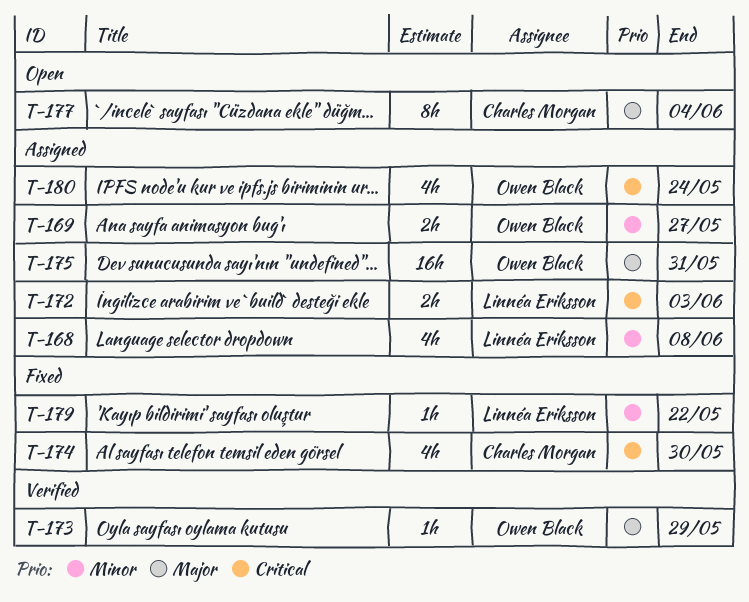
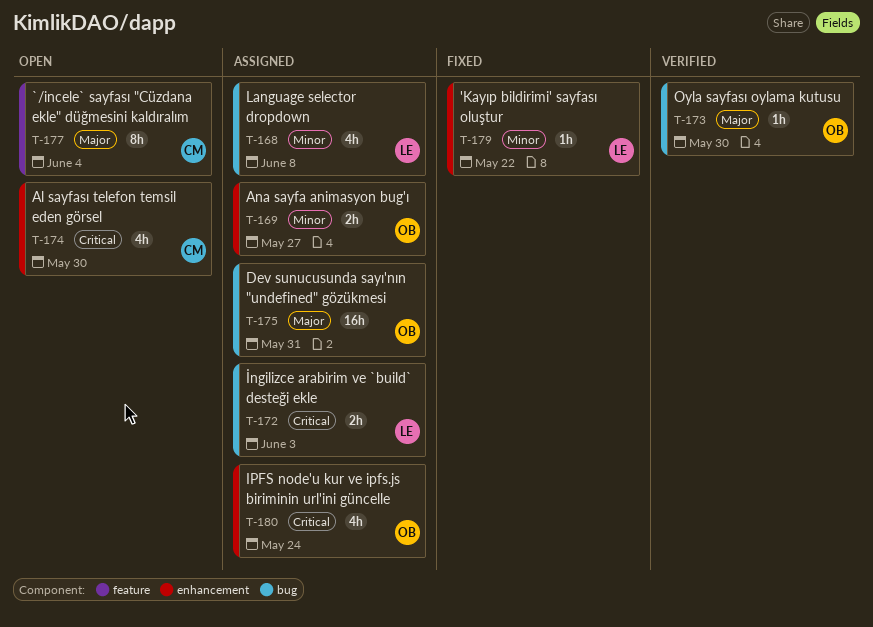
T-173, due: May 29 -> May 30
T-174, status: Fixed -> Open

